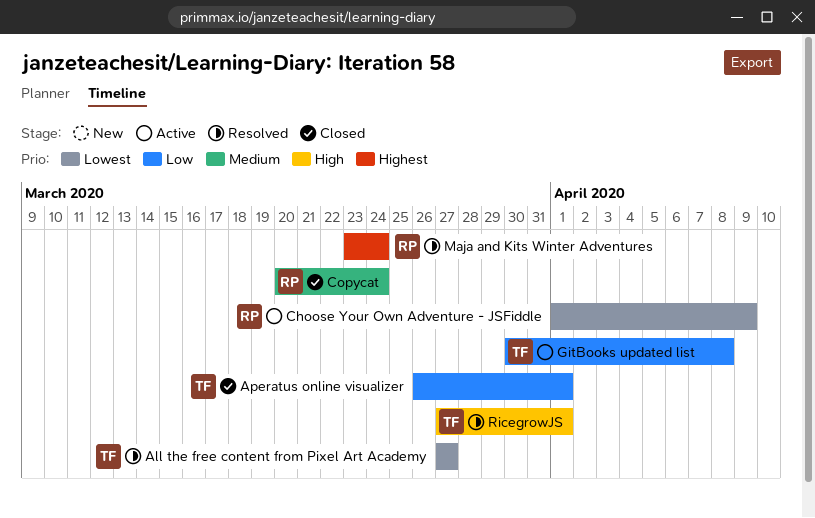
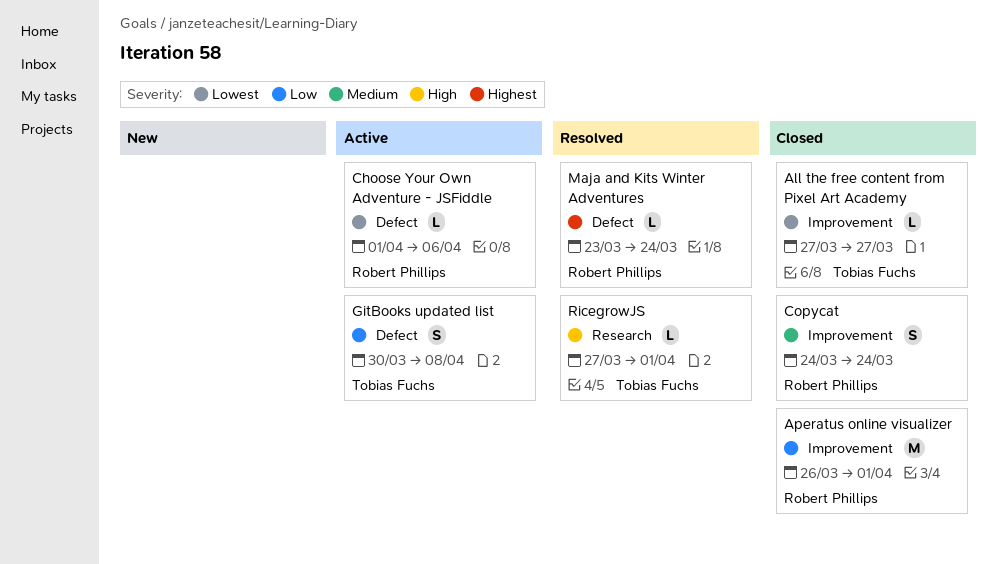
All the free content from Pixel Art Academy, status: Resolved -> Closed
Aperatus online visualizer, owner: Tobias Fuchs -> Robert Phillips
Choose Your Own Adventure - JSFiddle, due: Apr 9 -> Apr 6
Copycat, start: Mar 20 -> Mar 24

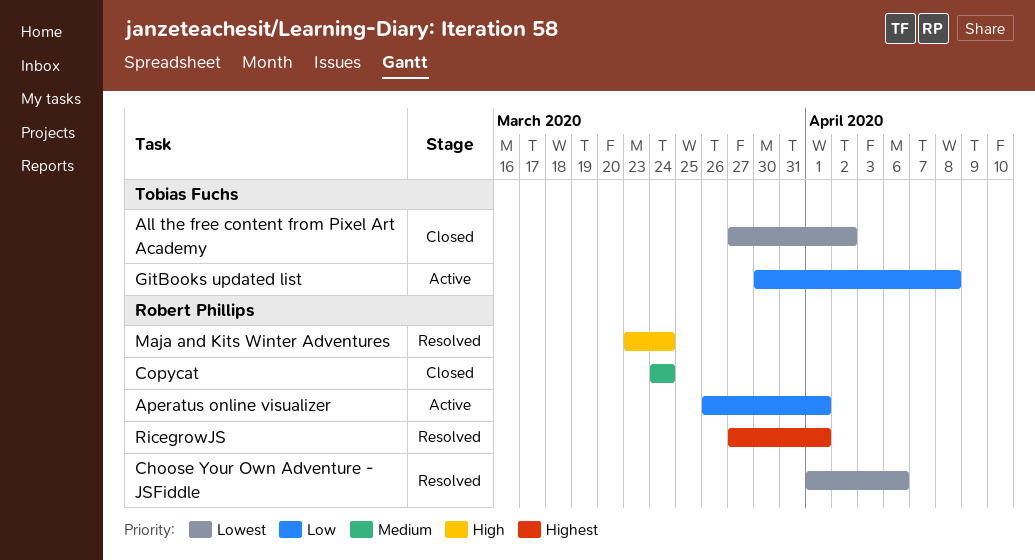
All the free content from Pixel Art Academy, due: Mar 27 -> Apr 2
Aperatus online visualizer, status: Closed -> Active
Choose Your Own Adventure - JSFiddle, status: Active -> Resolved
Maja and Kits Winter Adventures, priority: Highest -> High
RicegrowJS, owner: Tobias Fuchs -> Robert Phillips
RicegrowJS, priority: High -> Highest

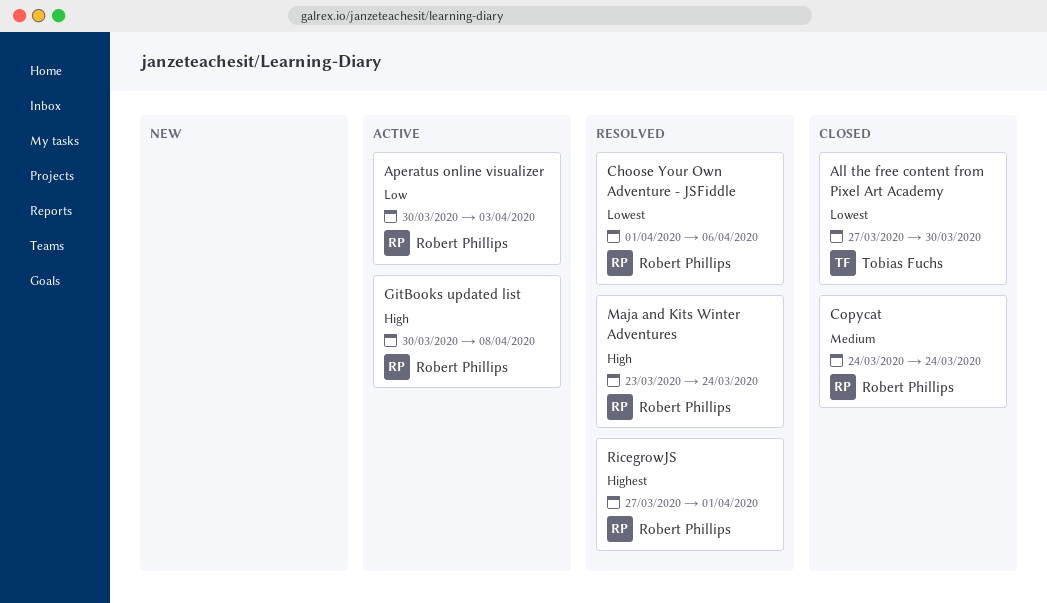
All the free content from Pixel Art Academy, due: Apr 2 -> Mar 30
Aperatus online visualizer, start: Mar 26 -> Mar 30
Aperatus online visualizer, due: Apr 1 -> Apr 3
GitBooks updated list, owner: Tobias Fuchs -> Robert Phillips
GitBooks updated list, priority: Low -> High

